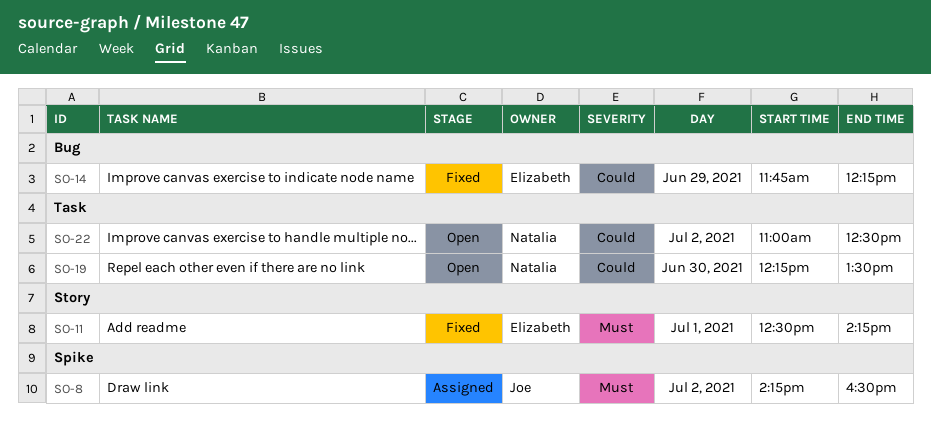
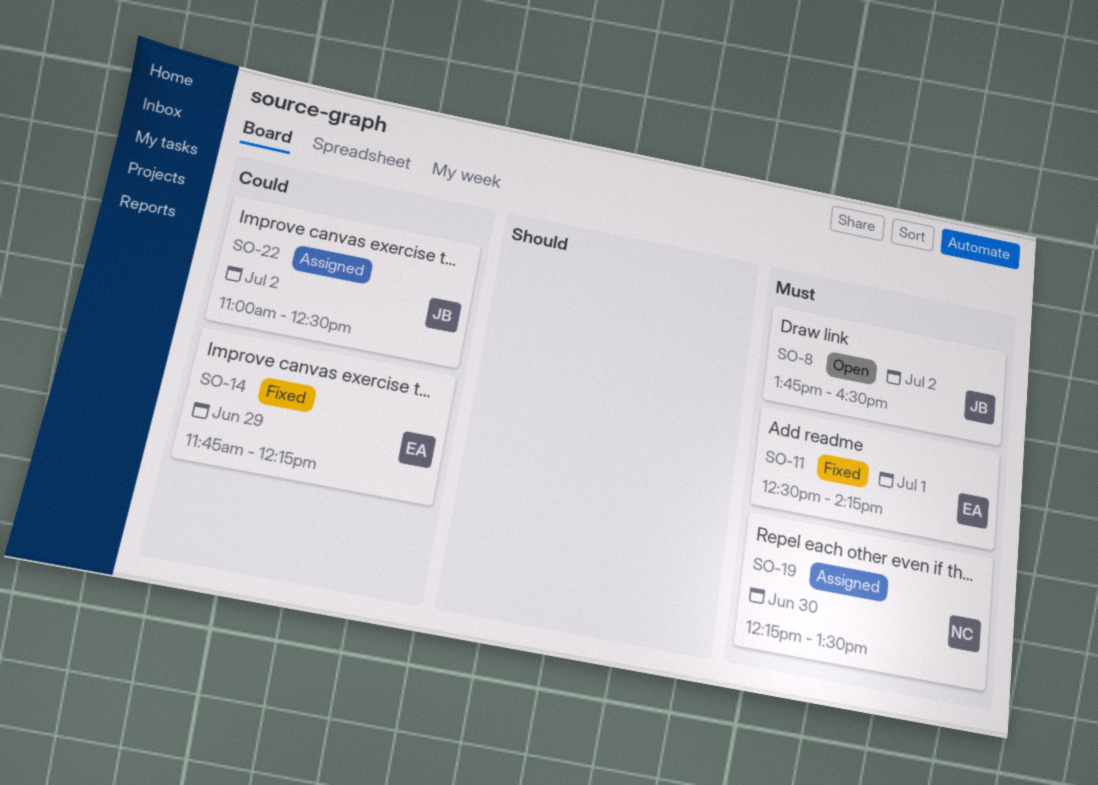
SO-8, status: Assigned -> Open
SO-8, begins: 14:15 -> 13:45
SO-19, status: Open -> Assigned
SO-19, priority: Could -> Must
SO-22, status: Open -> Assigned
SO-22, owner: Natalia -> Joe

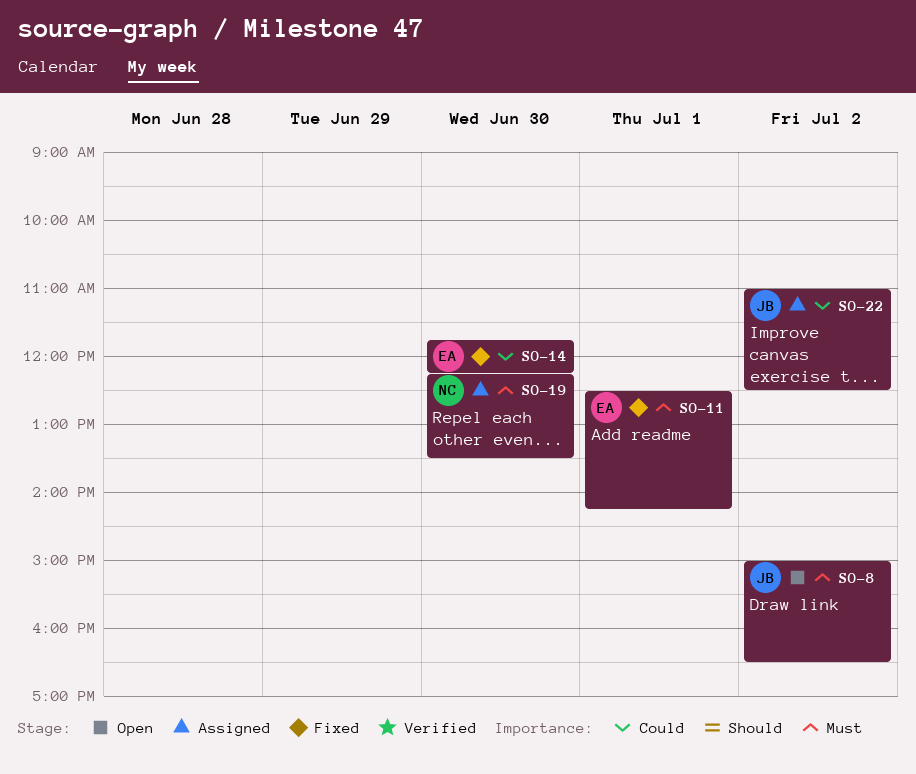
SO-8, begins: 13:45 -> 15:00
SO-14, day: Jun 29 -> Jun 30

